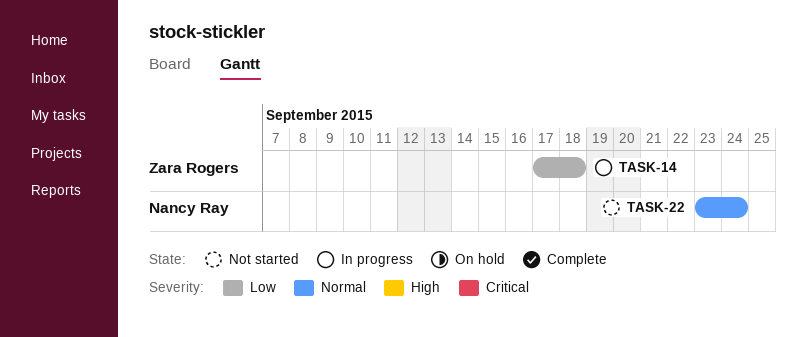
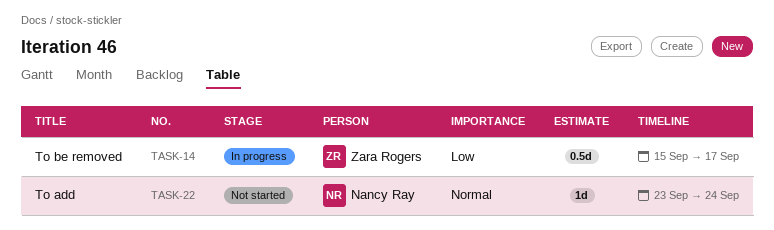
TASK-14, start: Sep 17 -> Sep 15
TASK-14, due: Sep 18 -> Sep 17

